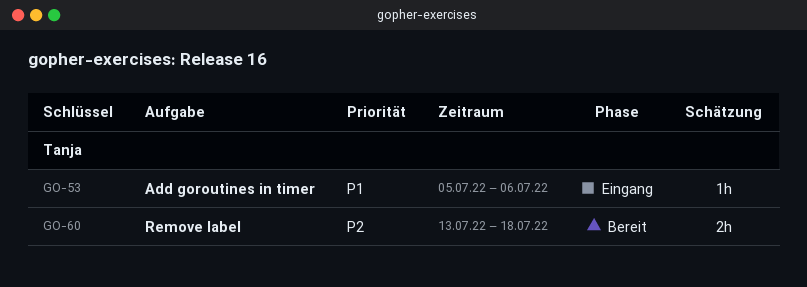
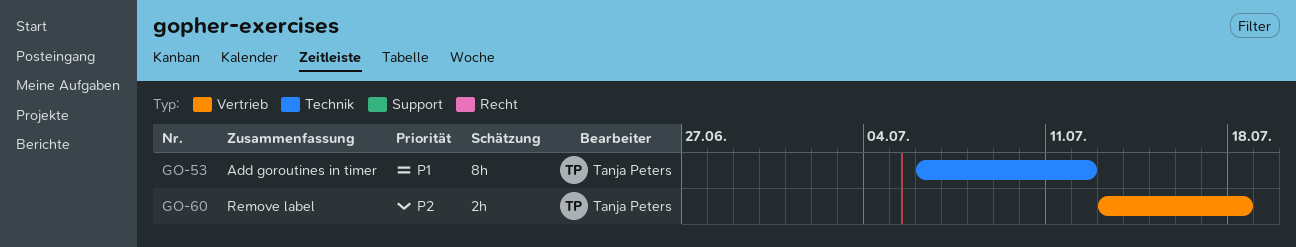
GO-53, estimate: 1h -> 8h
GO-53, start: Jul 5 -> Jul 6
GO-53, due: Jul 6 -> Jul 12

